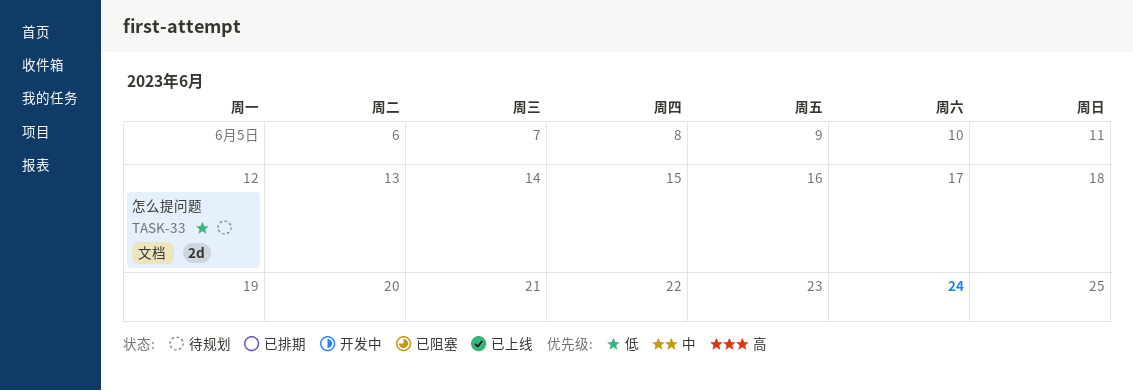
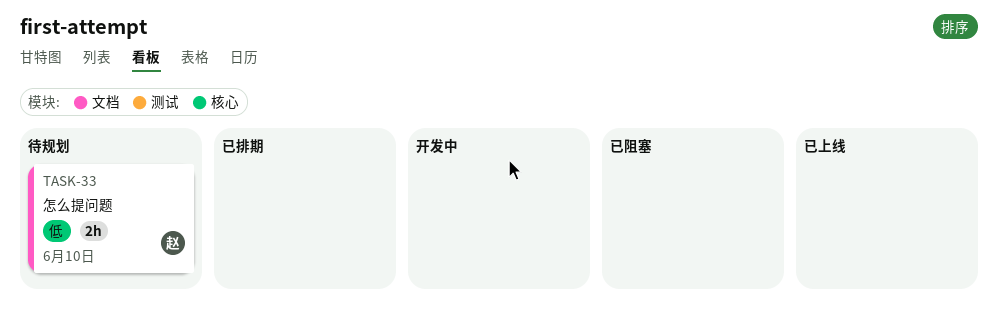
TASK-33, estimate: 2d -> 2h
TASK-33, due: Jun 12 -> Jun 10

